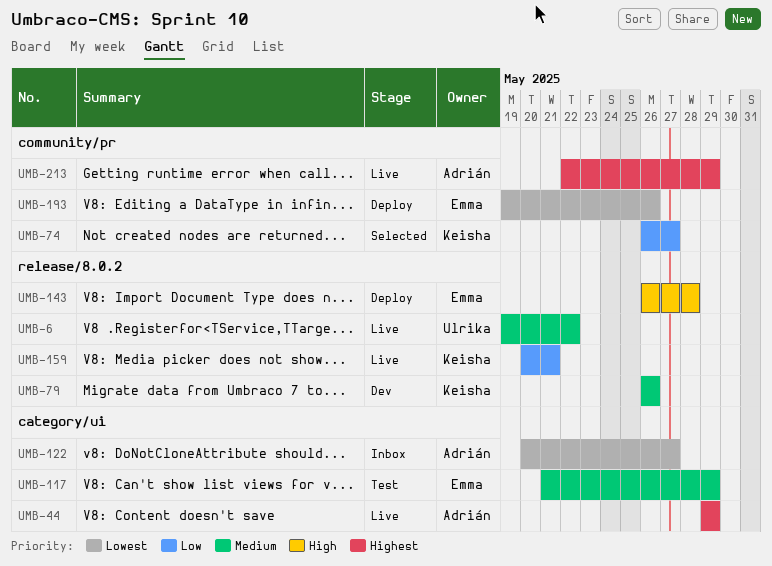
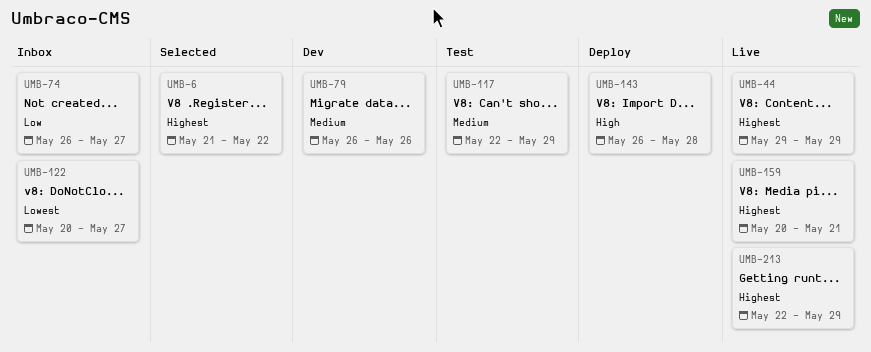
UMB-6, status: Live -> Selected
UMB-6, priority: Medium -> Highest
UMB-6, start: May 19 -> May 21
UMB-74, status: Selected -> Inbox
UMB-117, start: May 21 -> May 22
UMB-159, priority: Low -> Highest
UMB-193: present -> none

